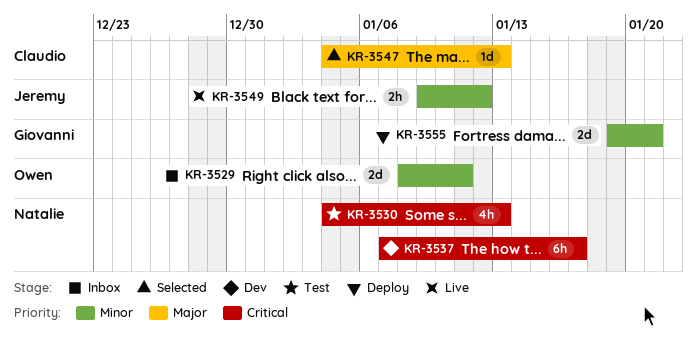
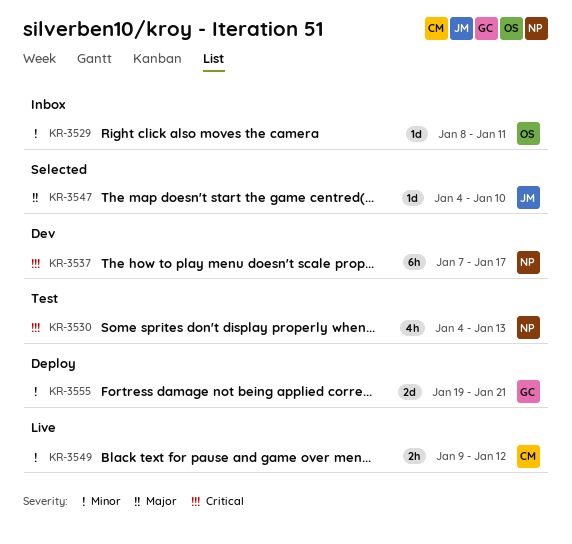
KR-3529, estimate: 2d -> 1d
KR-3547, owner: Claudio -> Jeremy
KR-3547, due: Jan 13 -> Jan 10
KR-3549, owner: Jeremy -> Claudio

